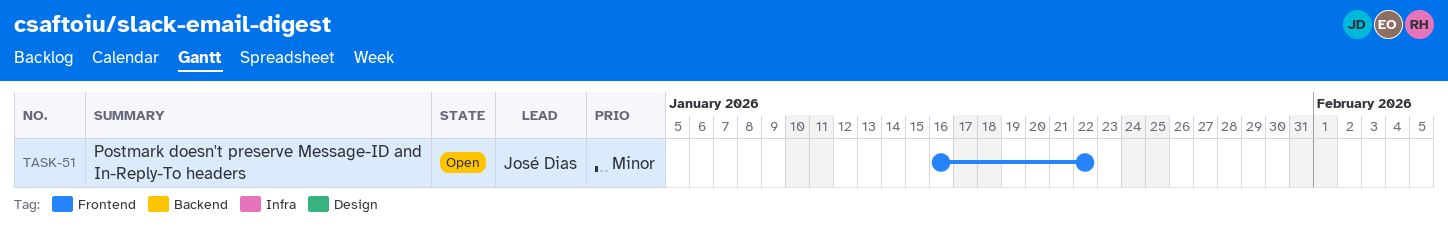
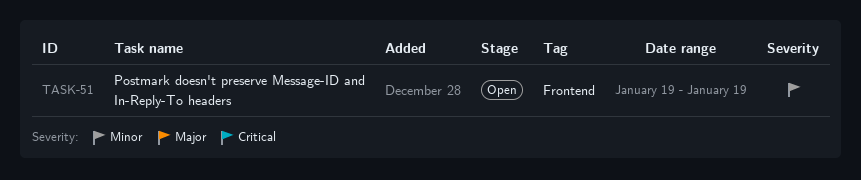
TASK-51, start: Jan 16 -> Jan 19
TASK-51, due: Jan 22 -> Jan 19

